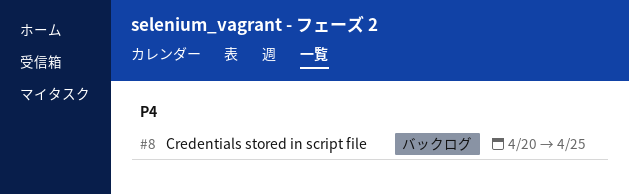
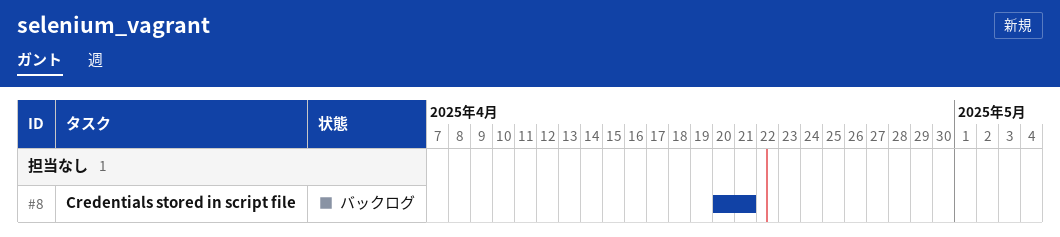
#8, due: Apr 25 -> Apr 21

